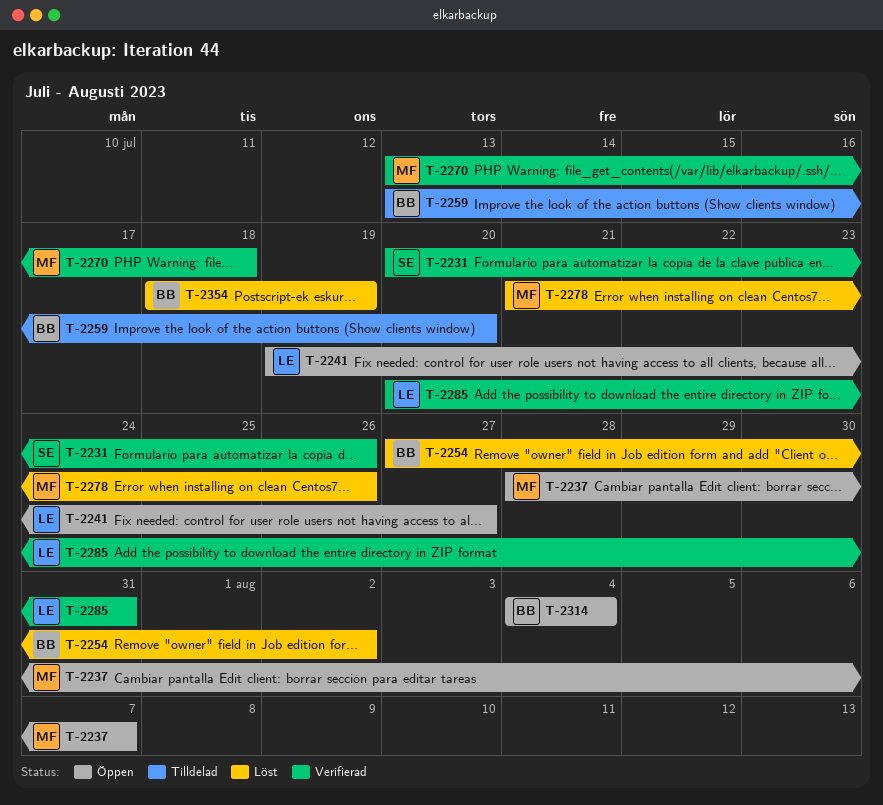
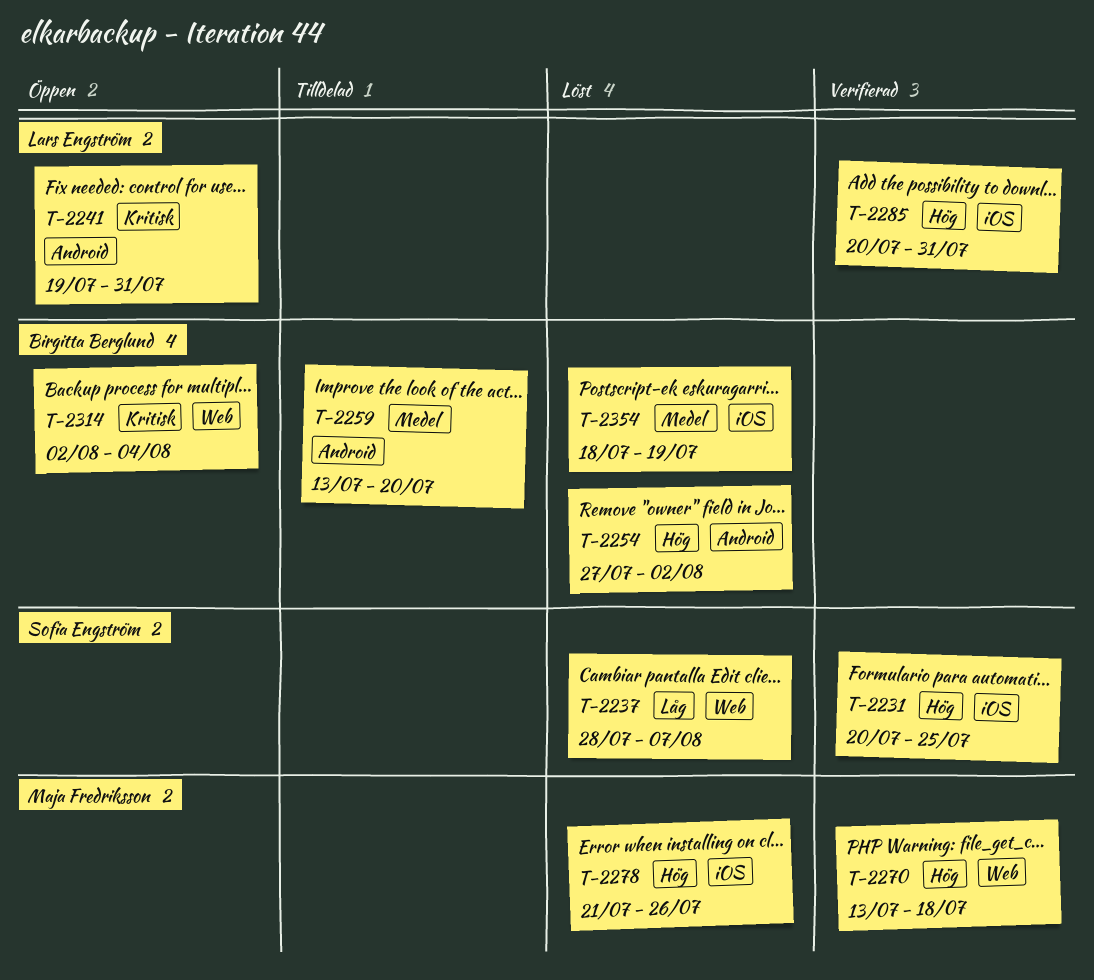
T-2231, due: Jul 26 -> Jul 25
T-2237, status: Öppen -> Löst
T-2237, owner: Maja Fredriksson -> Sofia Engström
T-2241, due: Jul 27 -> Jul 31
T-2314, start: Aug 4 -> Aug 2

